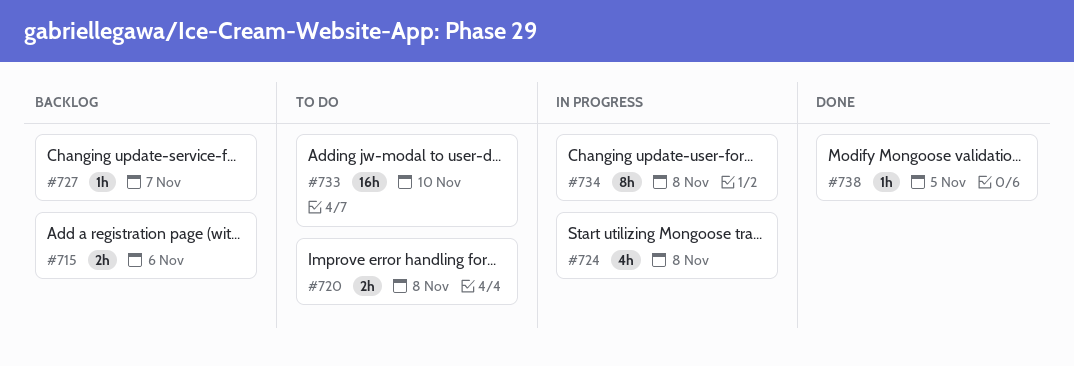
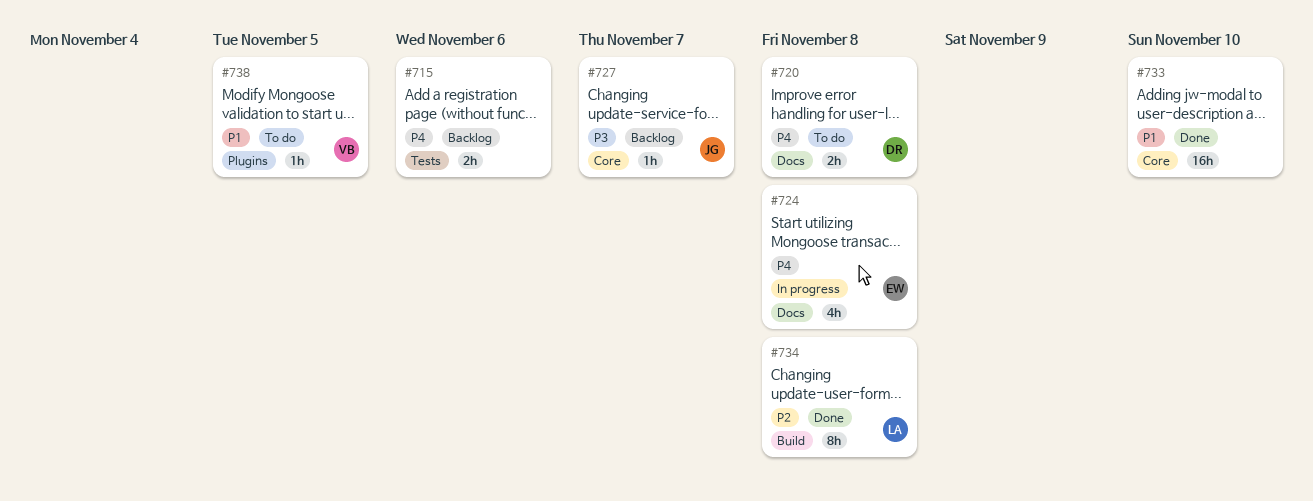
#733, status: To do -> Done
#734, status: In progress -> Done
#738, status: Done -> To do

